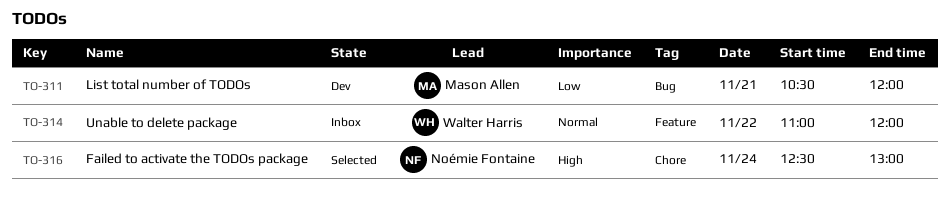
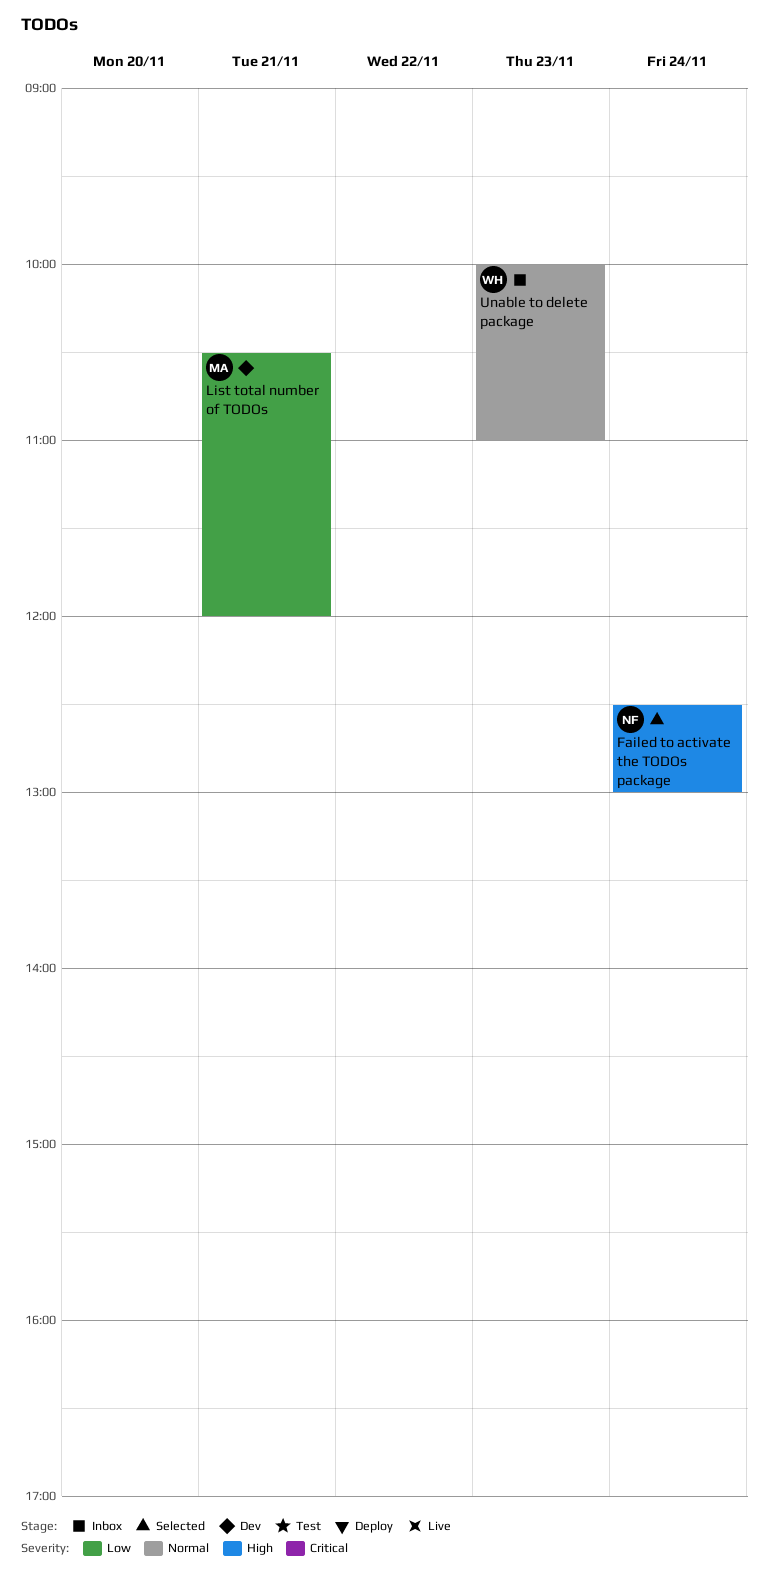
Unable to delete package, day: Nov 22 -> Nov 23
Unable to delete package, begins: 11:00 -> 10:00
Unable to delete package, ends: 12:00 -> 11:00

